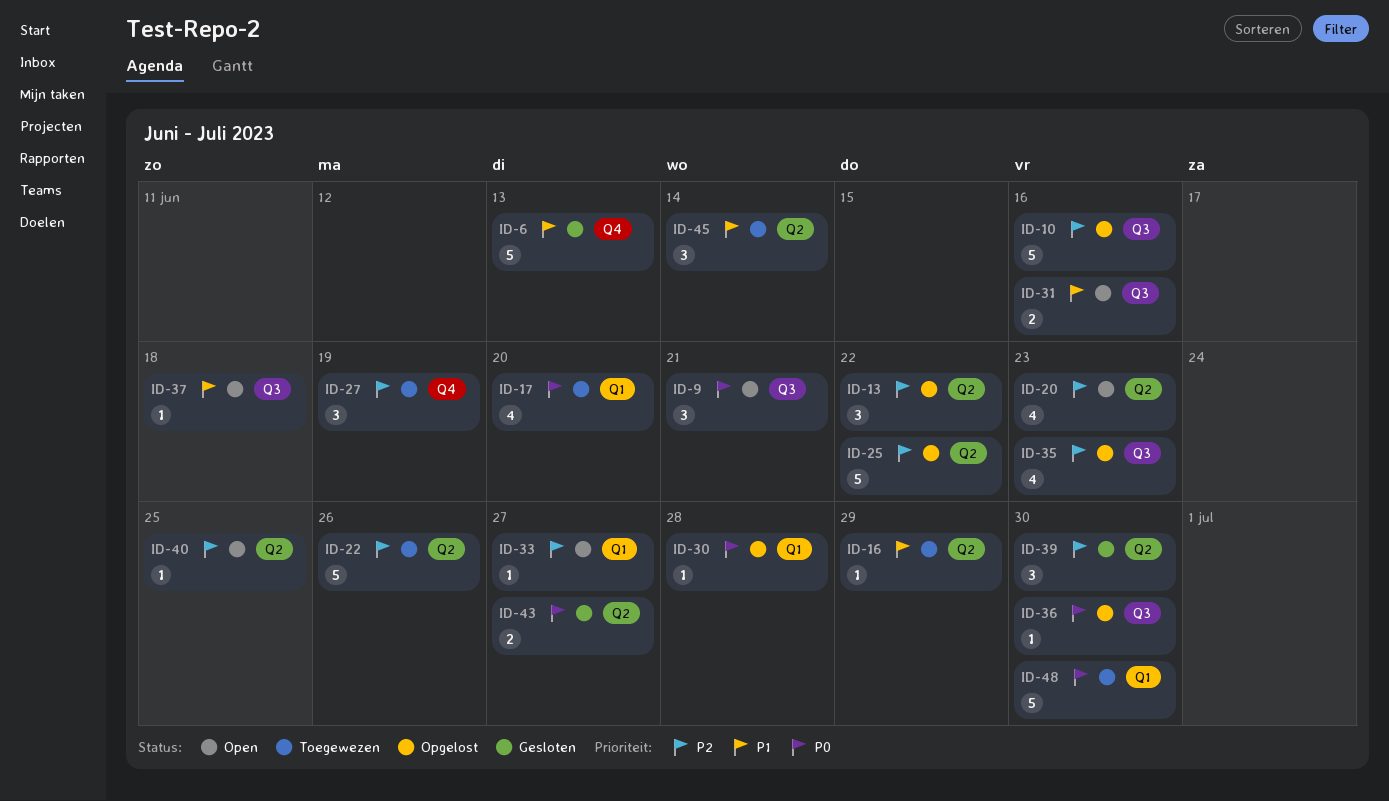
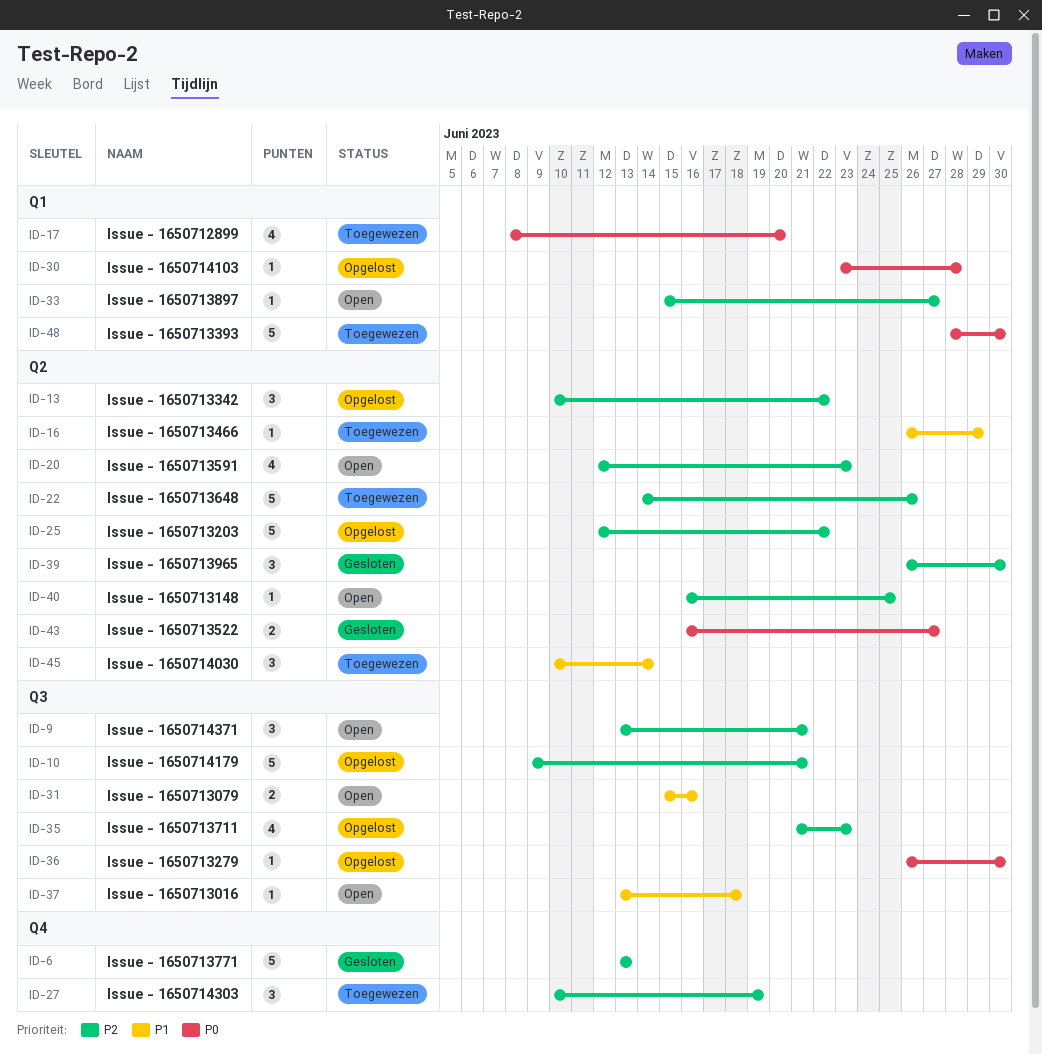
ID-6, priority: P1 -> P2
ID-9, priority: P0 -> P2
ID-10, due: Jun 16 -> Jun 21

